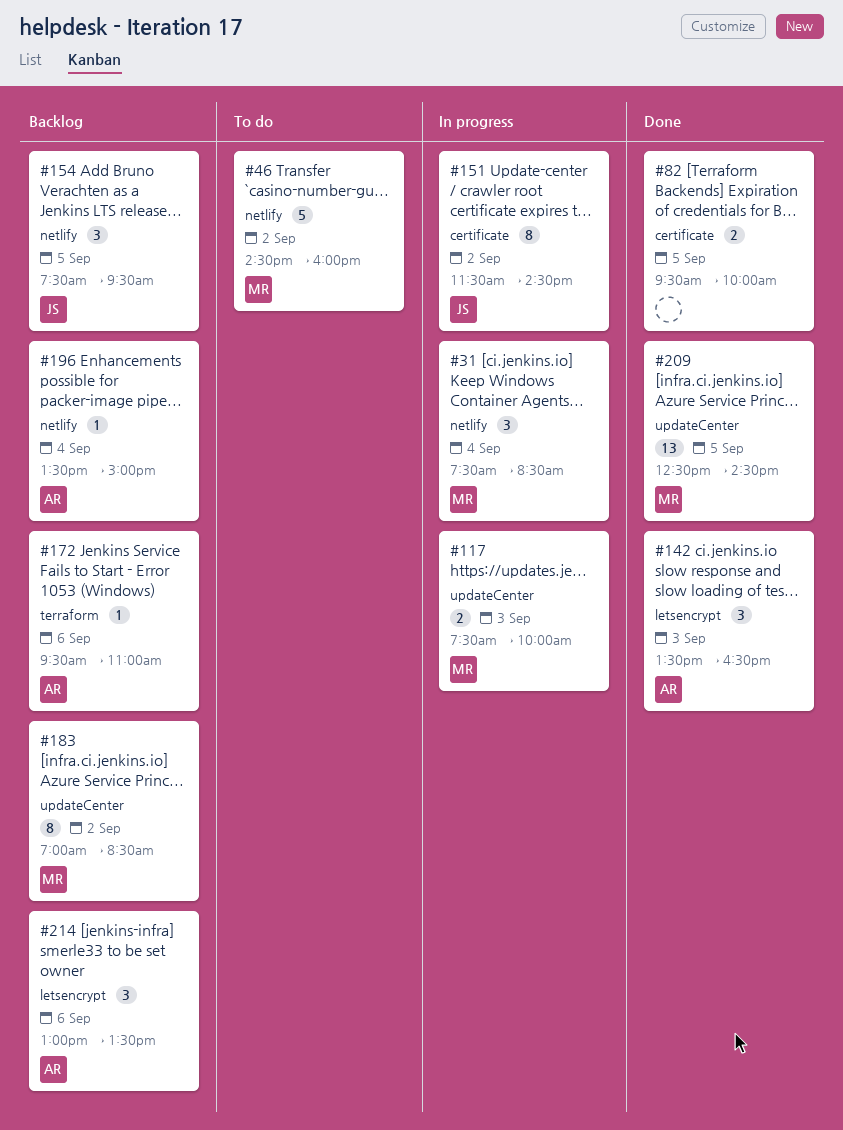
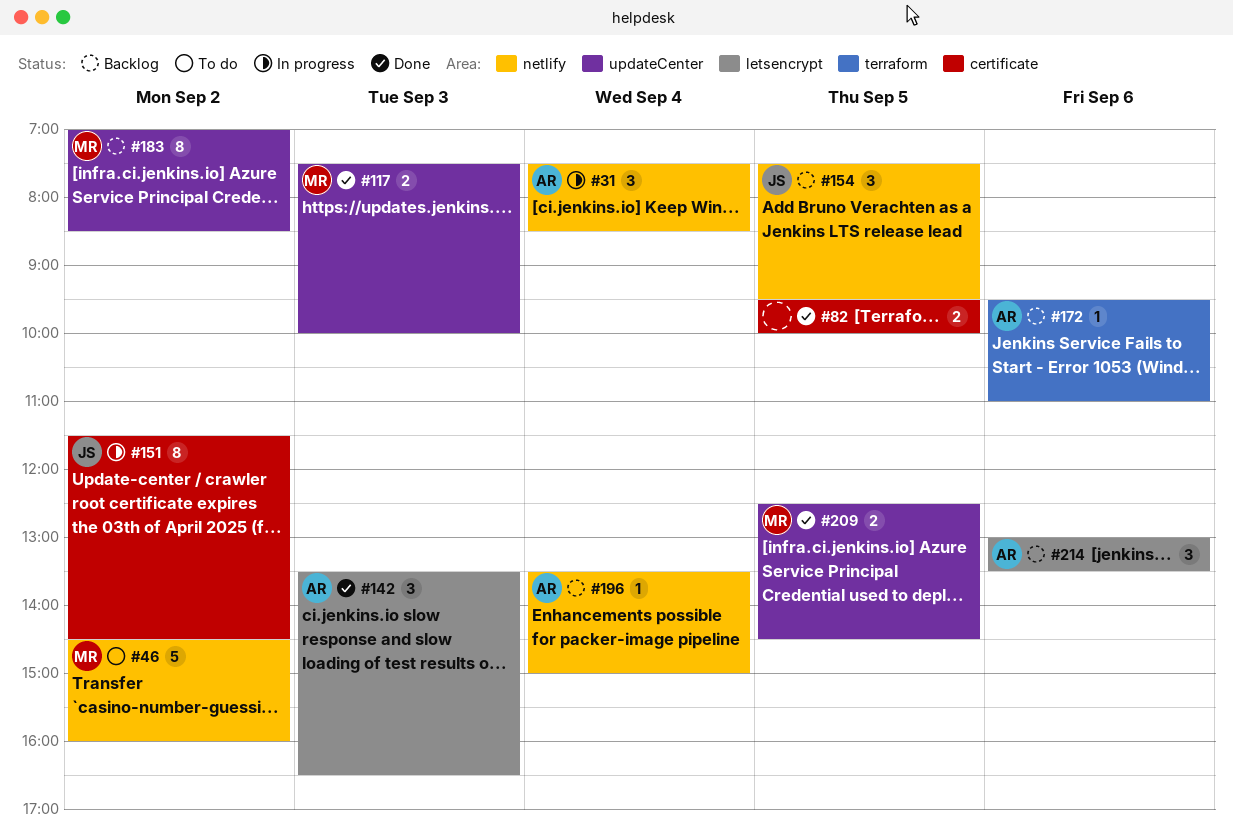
#31, owner: MR -> AR
#117, status: In progress -> Done
#209, estimate: 13 -> 2

